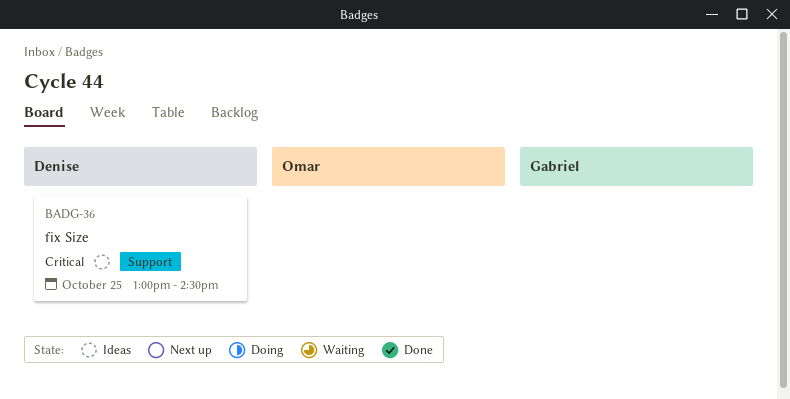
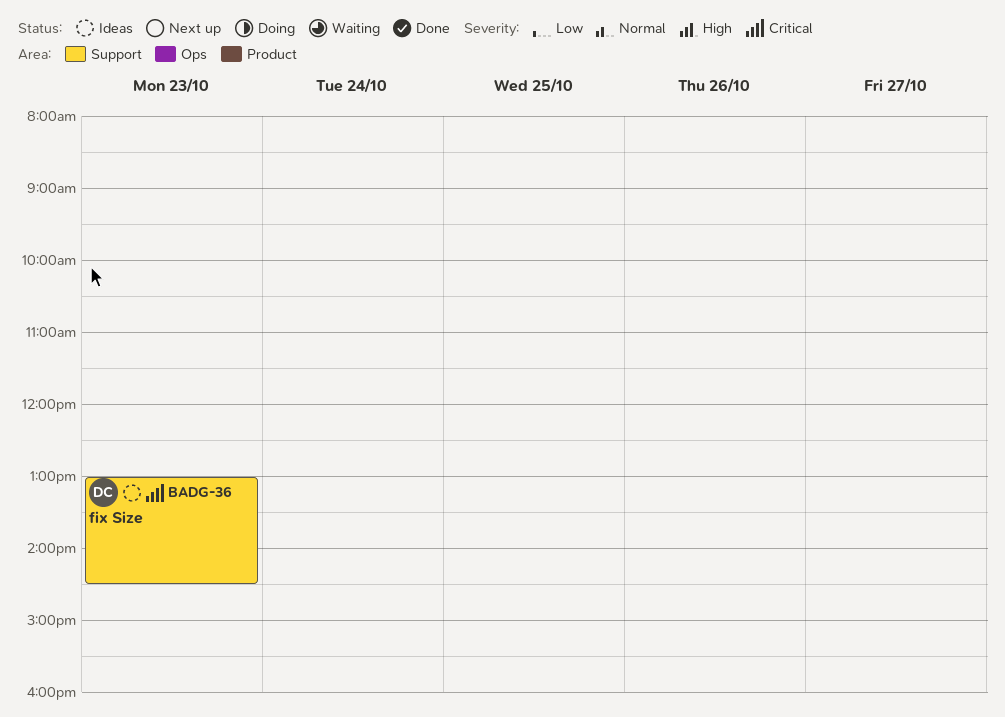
BADG-36, day: Oct 25 -> Oct 23

